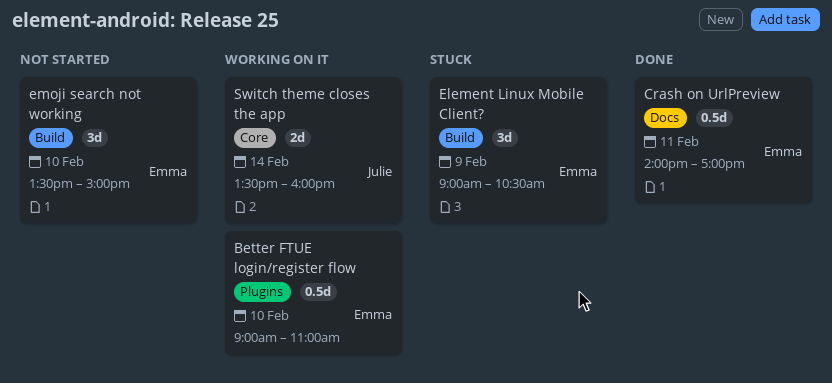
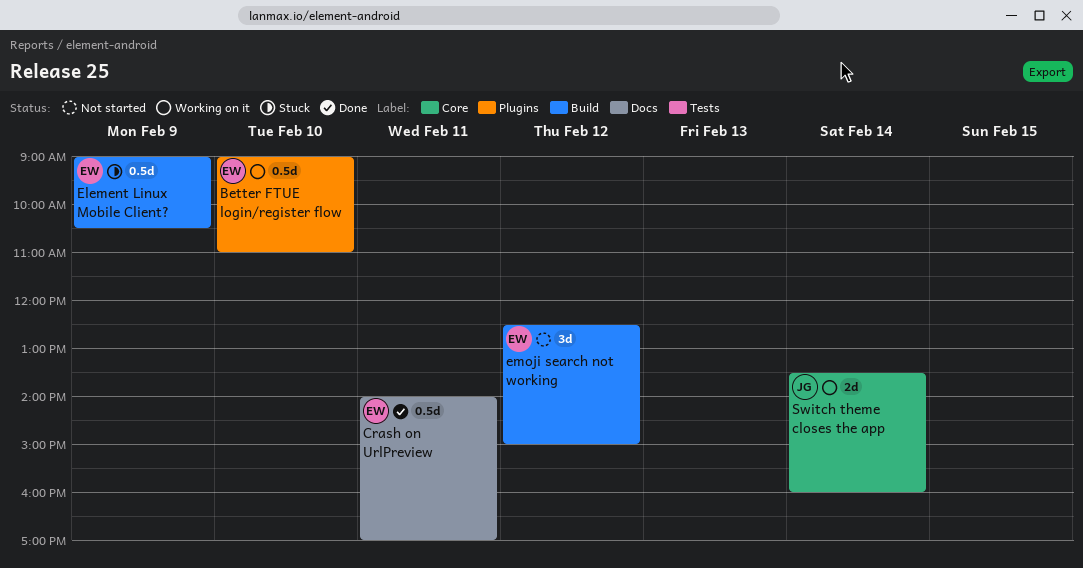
Element Linux Mobile Client?, estimate: 3d -> 0.5d
emoji search not working, day: Feb 10 -> Feb 12
emoji search not working, begins: 13:30 -> 12:30

